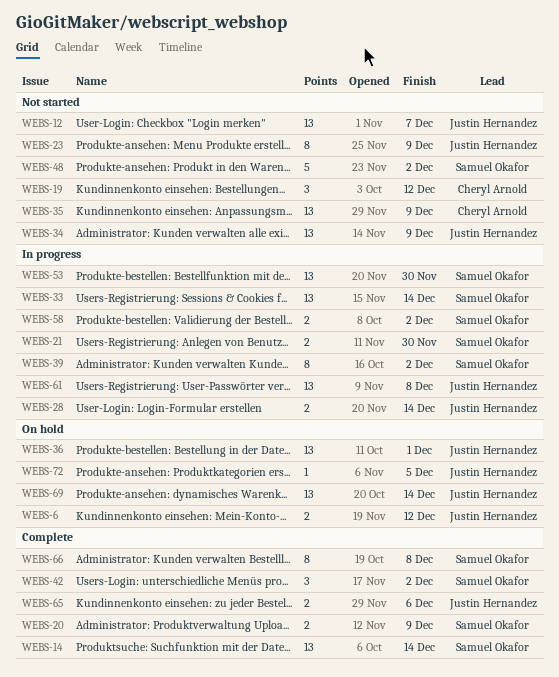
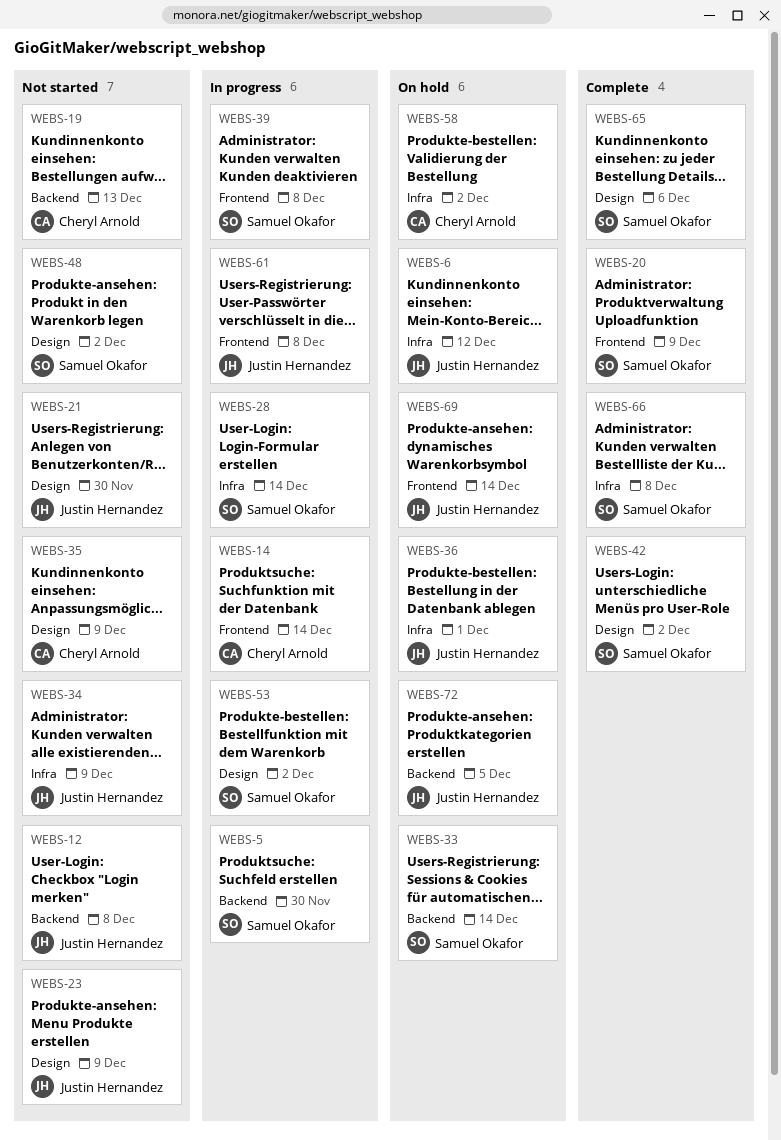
WEBS-5: none -> present
WEBS-12, due: Dec 7 -> Dec 8
WEBS-14, status: Complete -> In progress
WEBS-14, owner: Samuel Okafor -> Cheryl Arnold
WEBS-19, due: Dec 12 -> Dec 13
WEBS-21, status: In progress -> Not started
WEBS-21, owner: Samuel Okafor -> Justin Hernandez
WEBS-28, owner: Justin Hernandez -> Samuel Okafor
WEBS-33, status: In progress -> On hold
WEBS-39, due: Dec 2 -> Dec 8
WEBS-53, due: Nov 30 -> Dec 2
WEBS-58, status: In progress -> On hold
WEBS-58, owner: Samuel Okafor -> Cheryl Arnold
WEBS-65, owner: Justin Hernandez -> Samuel Okafor

